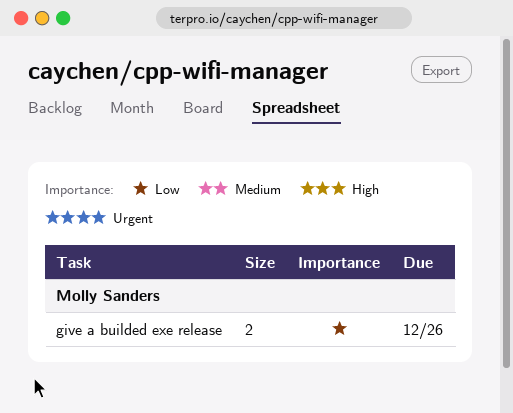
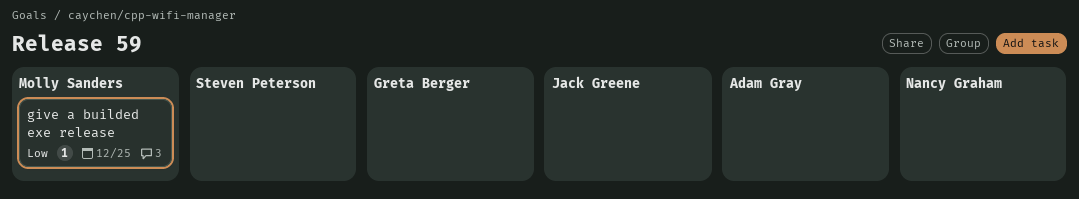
give a builded exe release, estimate: 2 -> 1
give a builded exe release, due: Dec 26 -> Dec 25

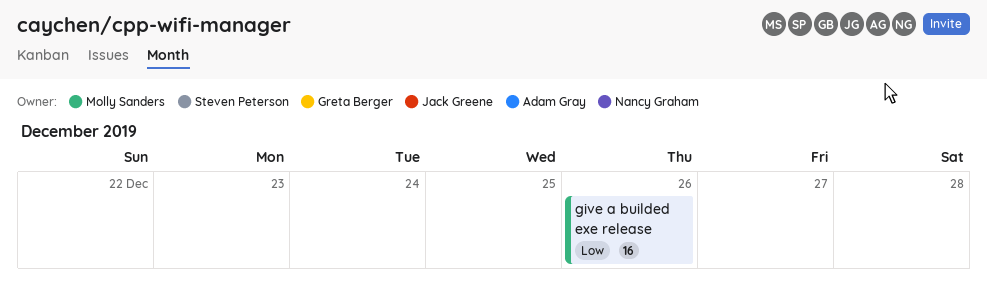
give a builded exe release, estimate: 1 -> 16
give a builded exe release, due: Dec 25 -> Dec 26

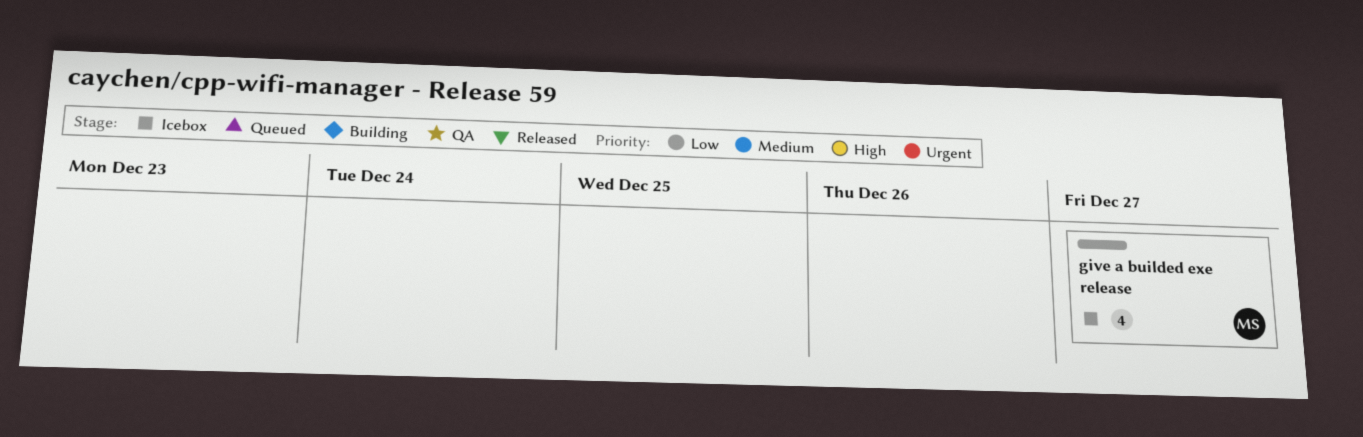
give a builded exe release, estimate: 16 -> 4
give a builded exe release, due: Dec 26 -> Dec 27

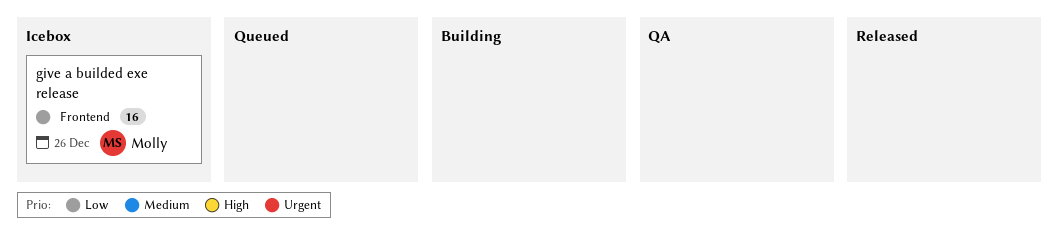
give a builded exe release, estimate: 4 -> 16
give a builded exe release, due: Dec 27 -> Dec 26

